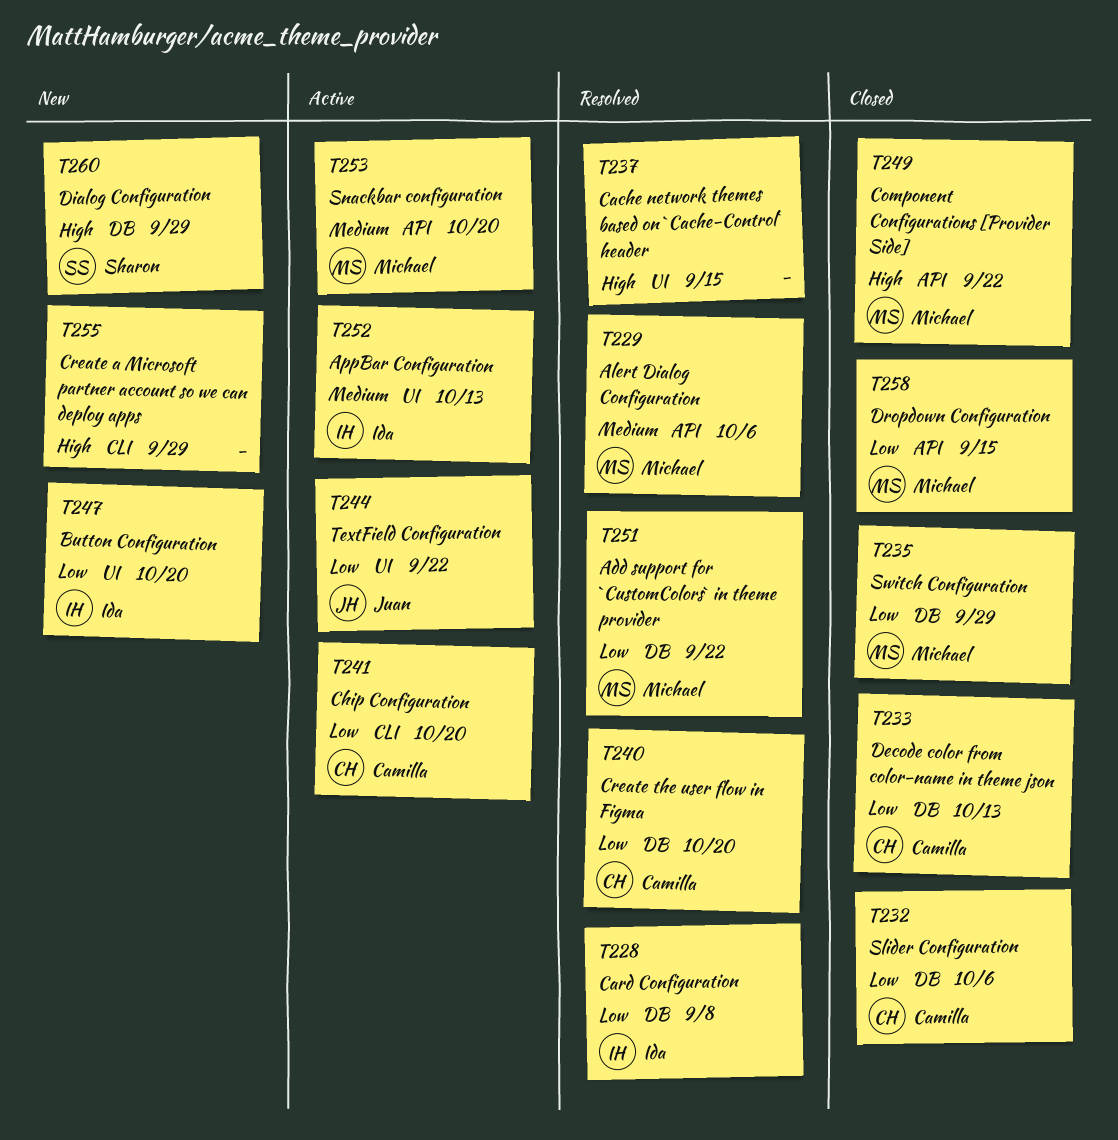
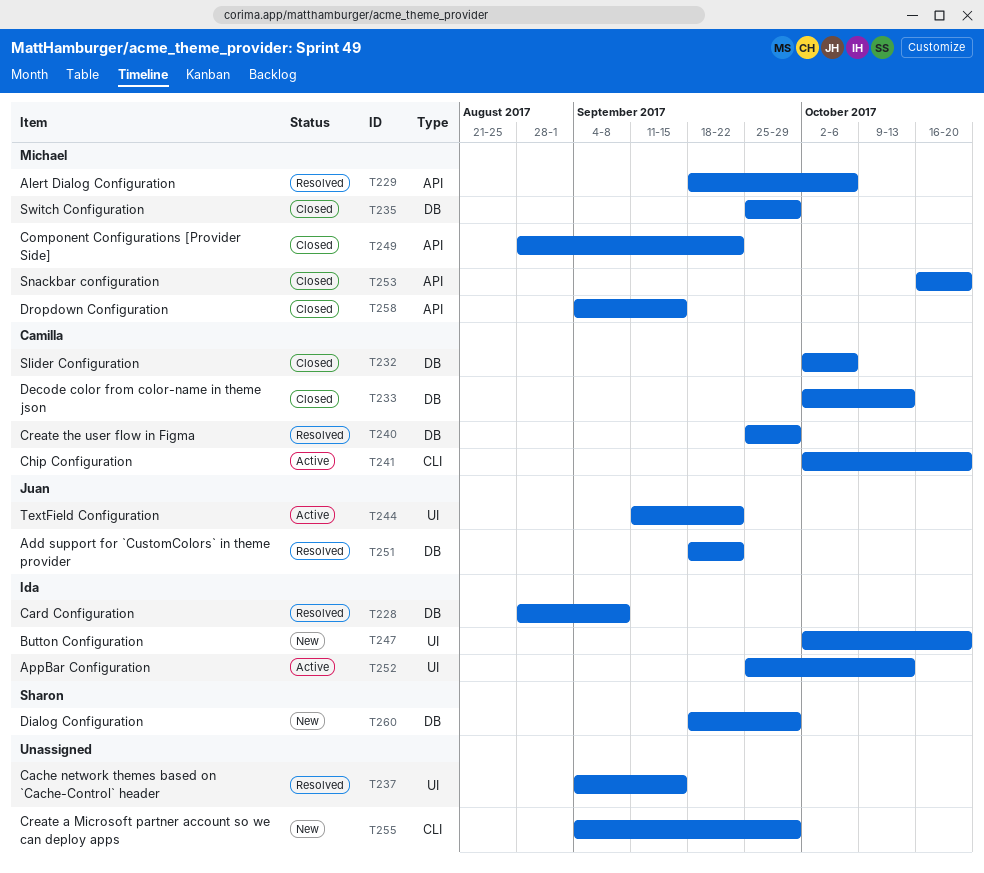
T240, due: Oct 20 -> Sep 29
T251, owner: Michael -> Juan
T253, status: Active -> Closed

